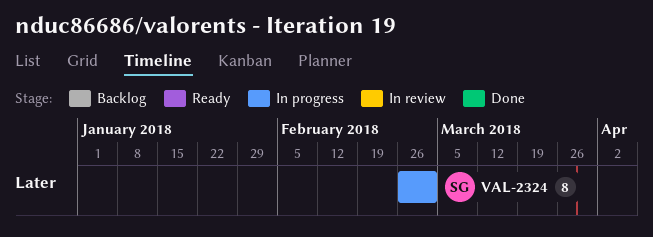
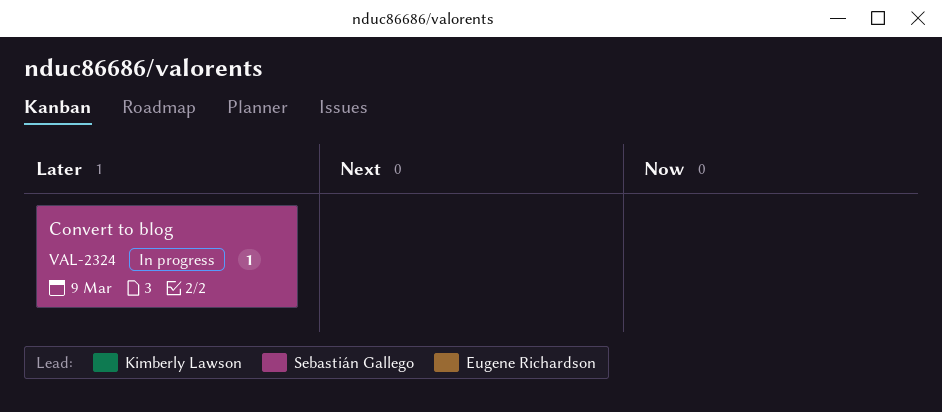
VAL-2324, estimate: 8 -> 1
VAL-2324, due: Mar 2 -> Mar 9

